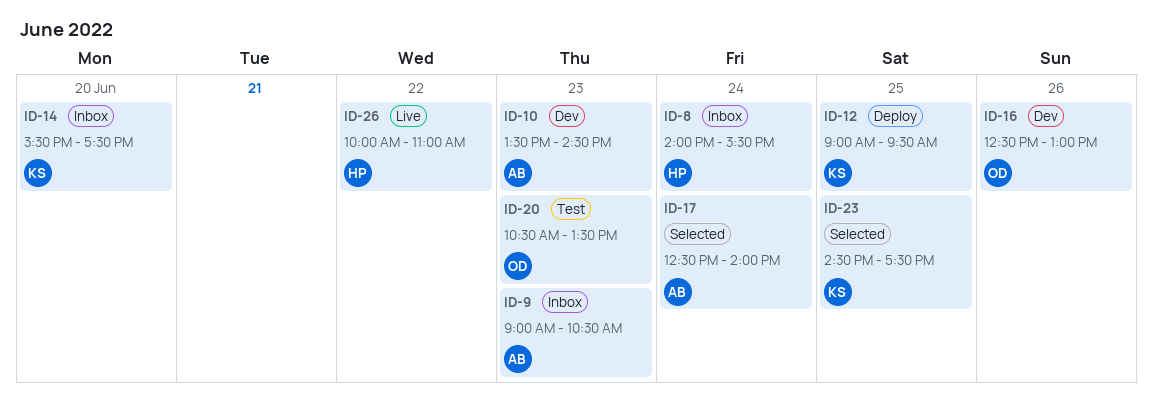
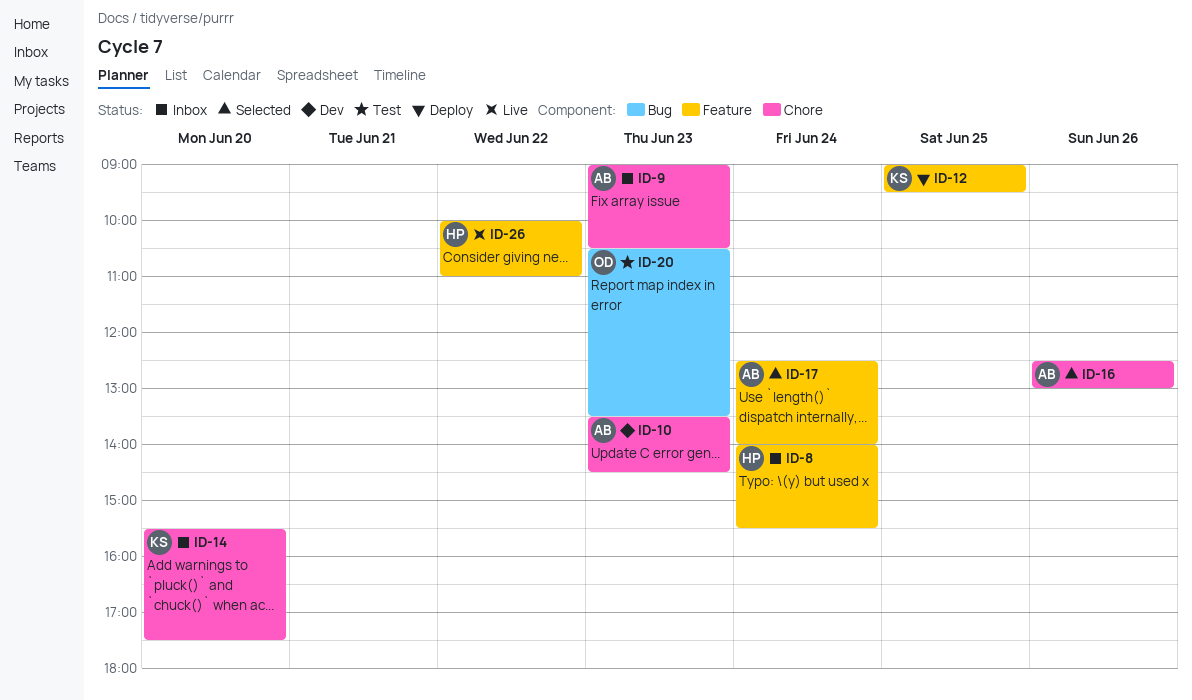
ID-16, status: Dev -> Selected
ID-16, owner: OD -> AB
ID-23: present -> none

